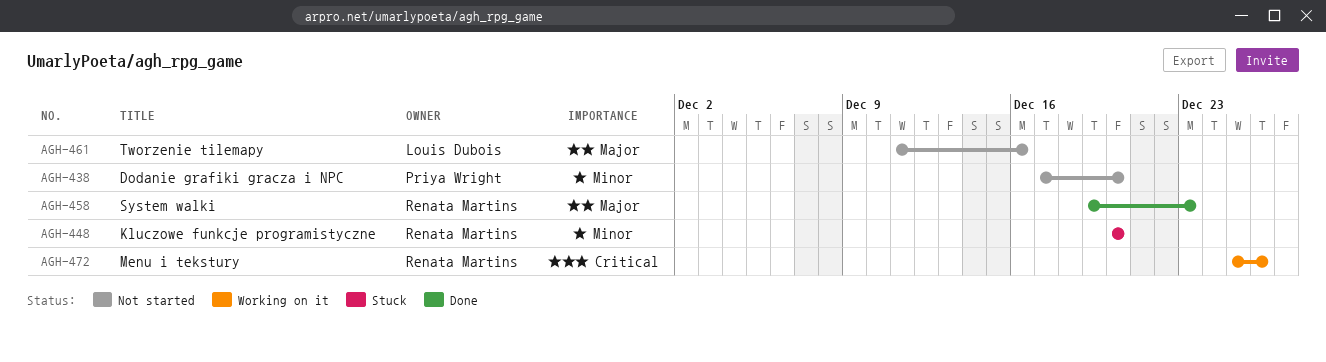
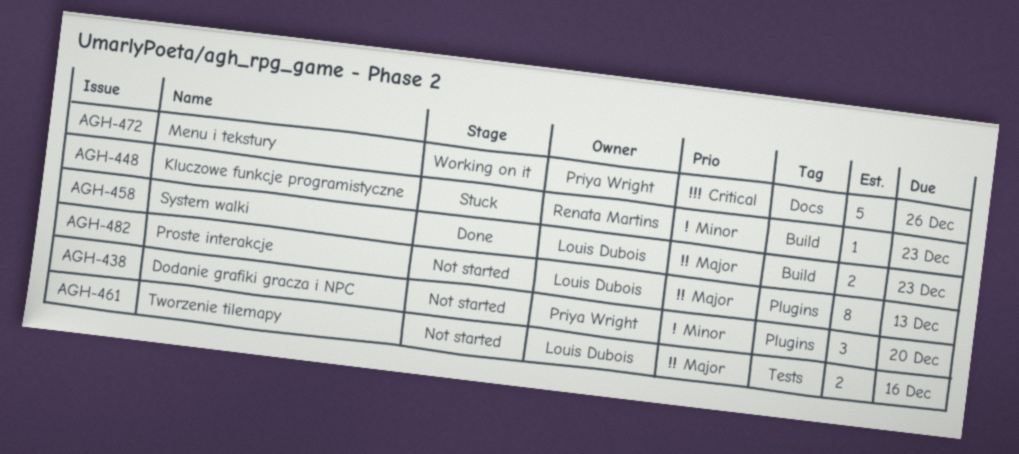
AGH-448, due: Dec 20 -> Dec 23
AGH-458, owner: Renata Martins -> Louis Dubois
AGH-472, owner: Renata Martins -> Priya Wright
AGH-482: none -> present

